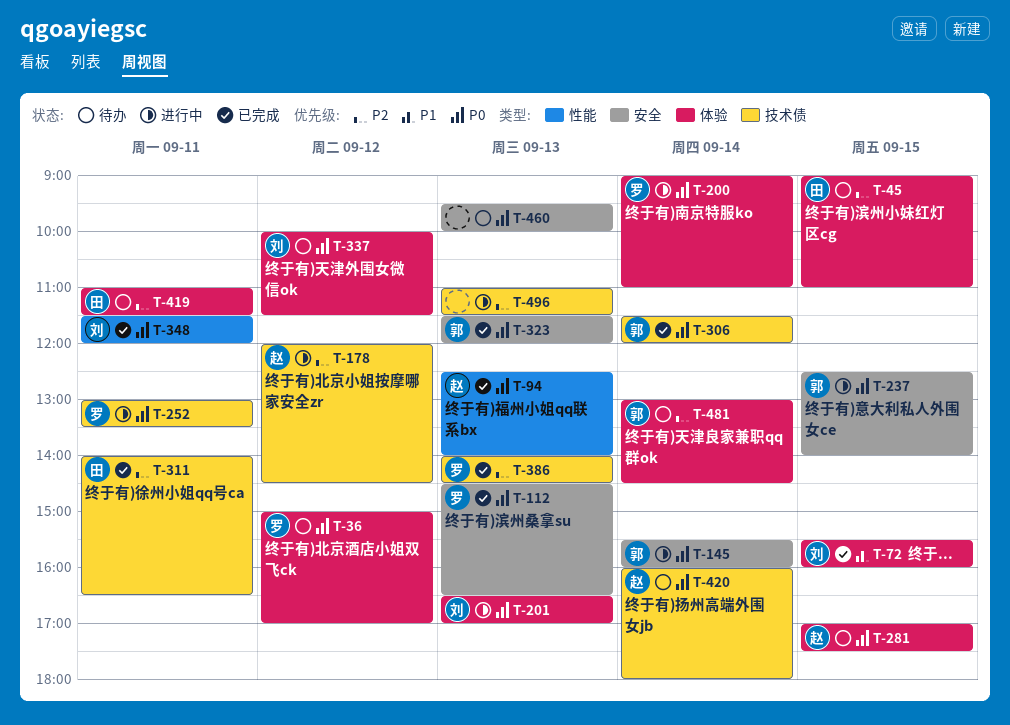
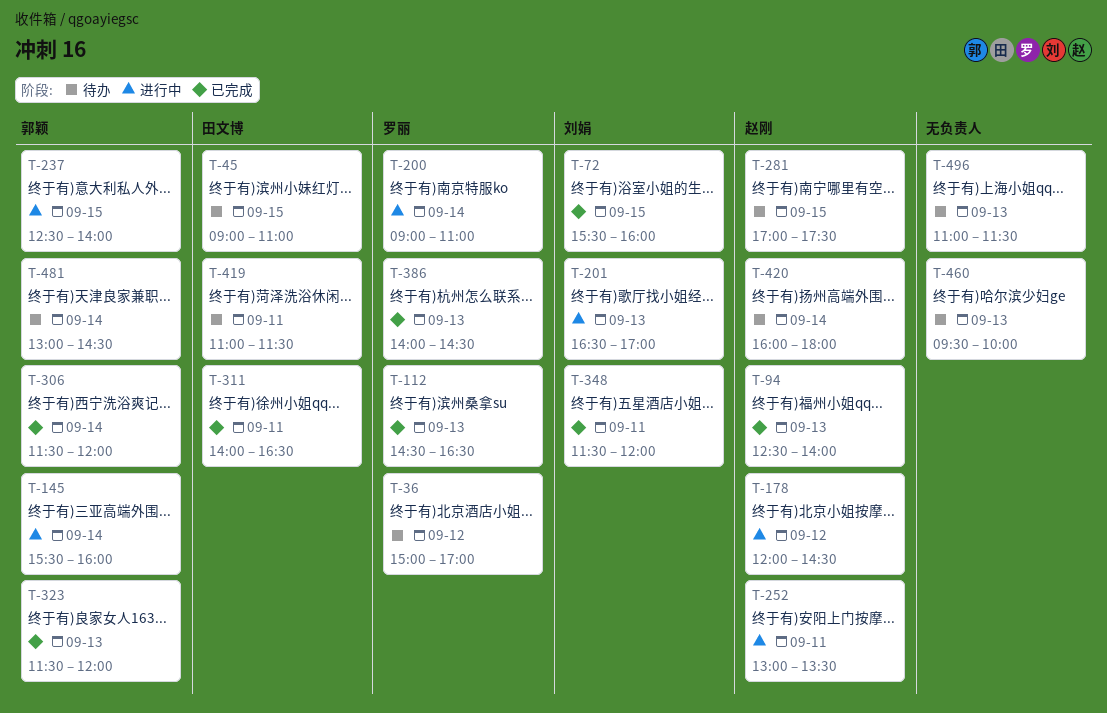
T-252, owner: 罗丽 -> 赵刚
T-337: present -> none
T-496, status: 进行中 -> 待办

